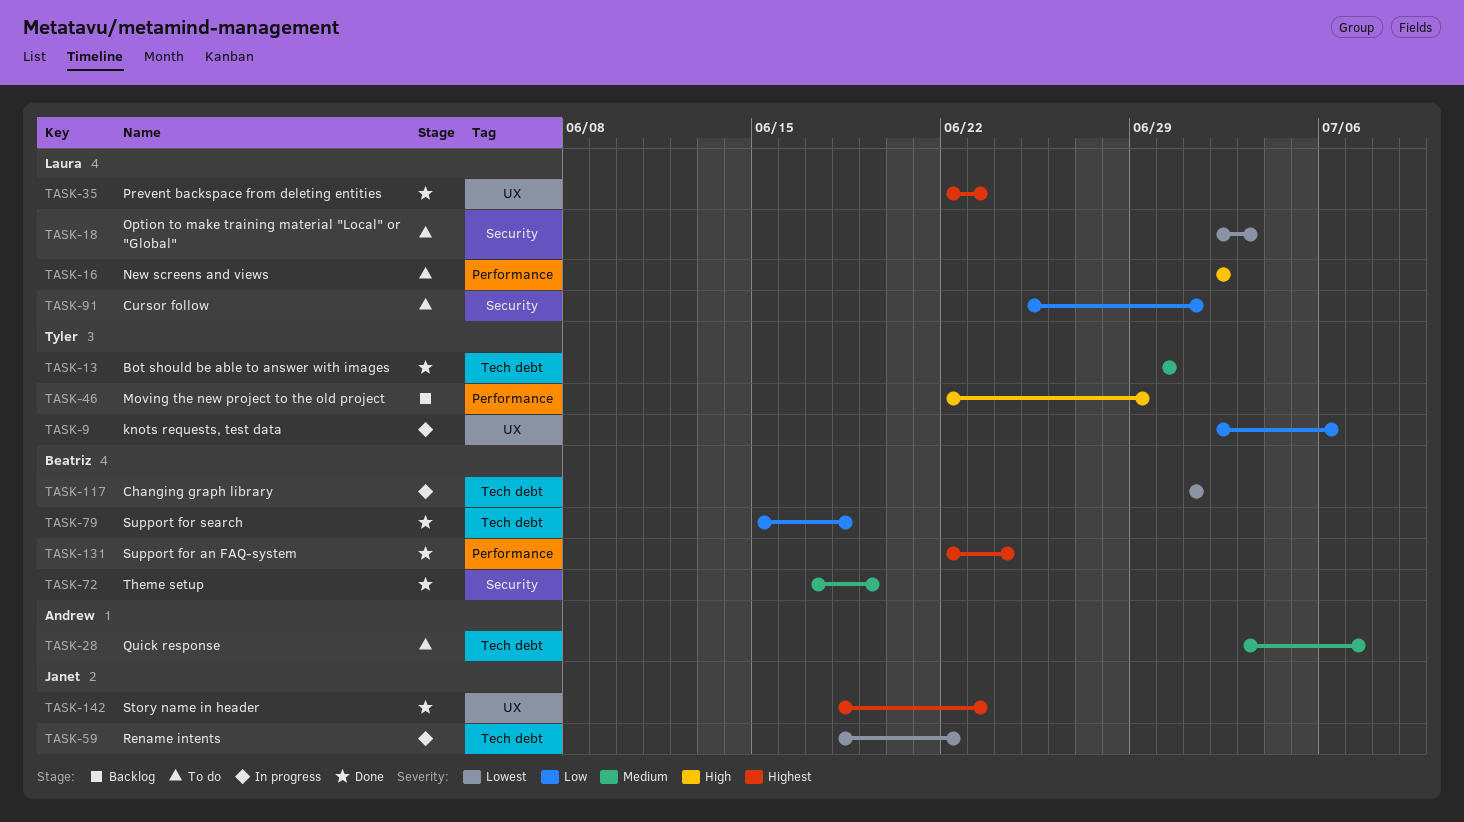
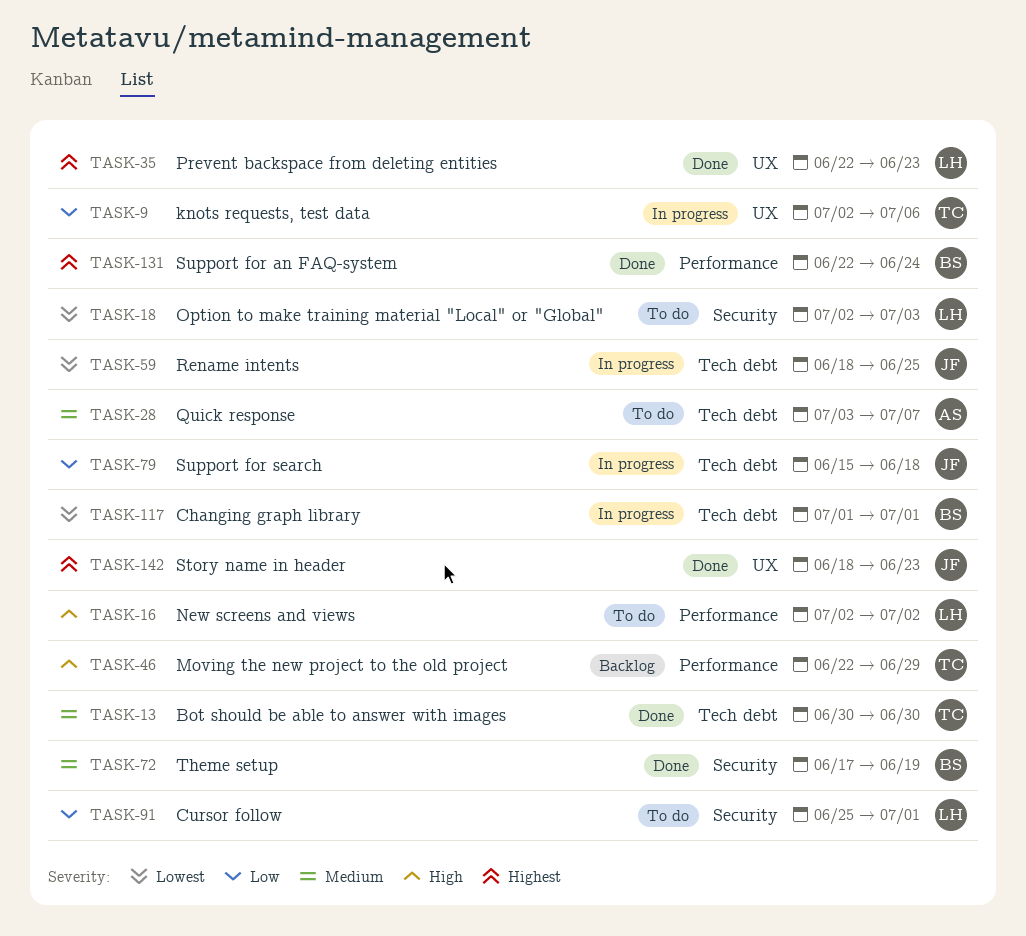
TASK-59, due: Jun 22 -> Jun 25
TASK-79, status: Done -> In progress
TASK-79, owner: Beatriz -> Janet

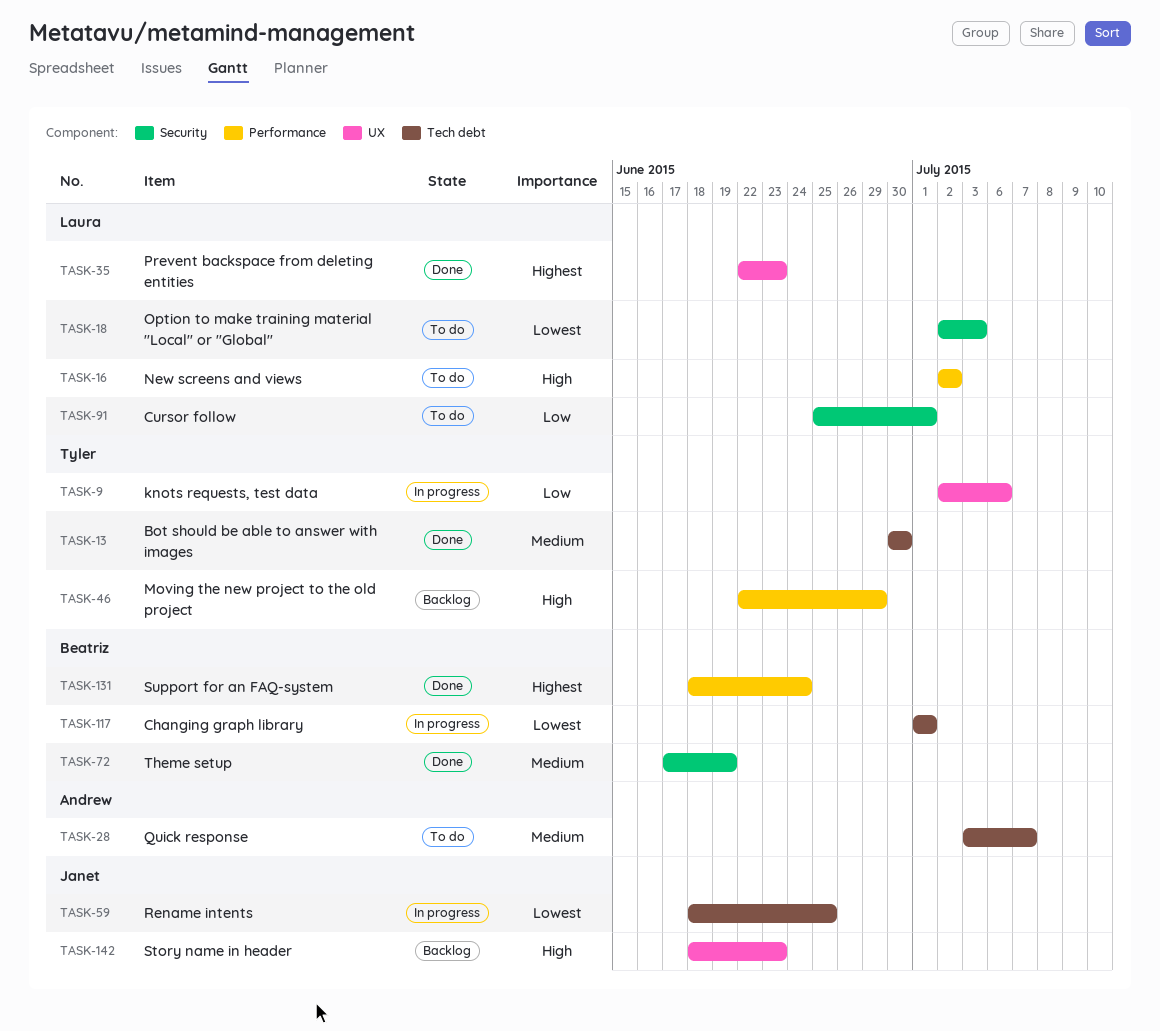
TASK-79: present -> none
TASK-131, start: Jun 22 -> Jun 18
TASK-142, status: Done -> Backlog
TASK-142, priority: Highest -> High

